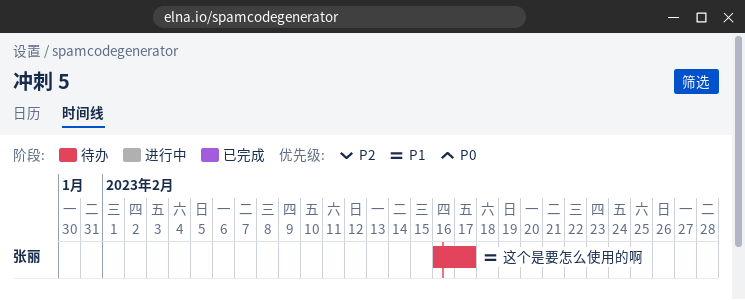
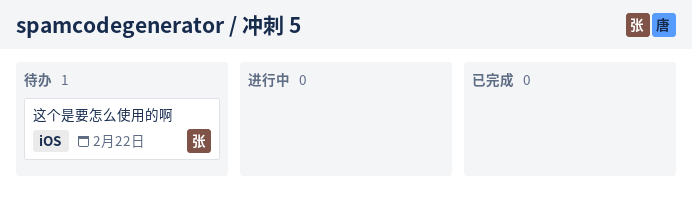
这个是要怎么使用的啊, due: Feb 17 -> Feb 22

